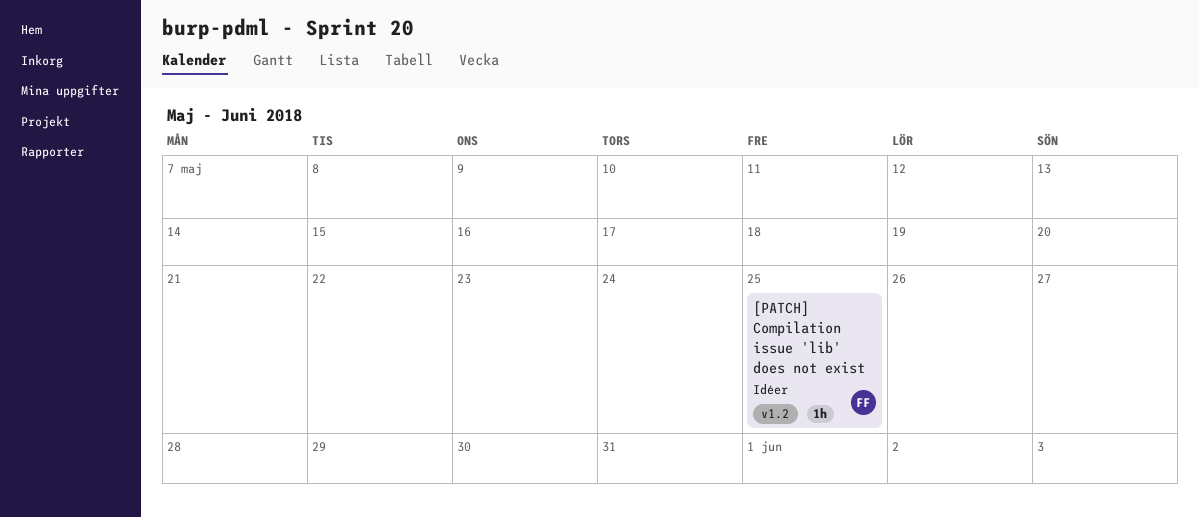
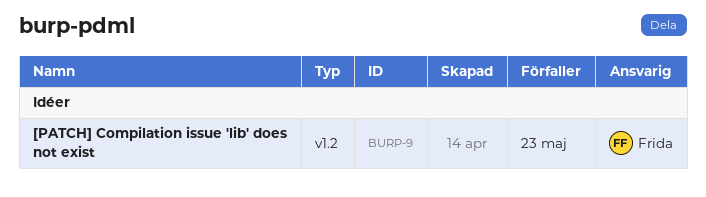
[PATCH] Compilation issue 'lib' does not exist, due: May 25 -> May 23

